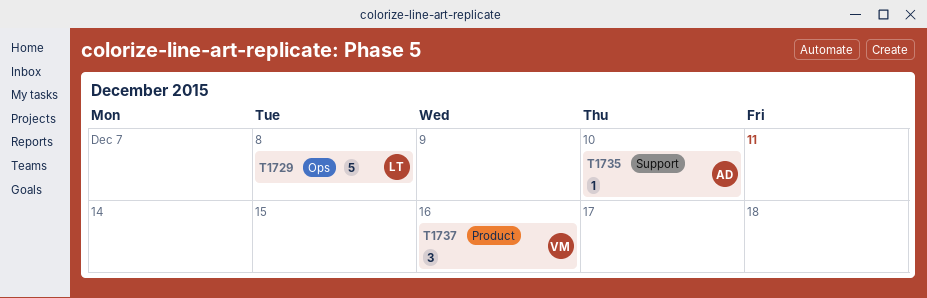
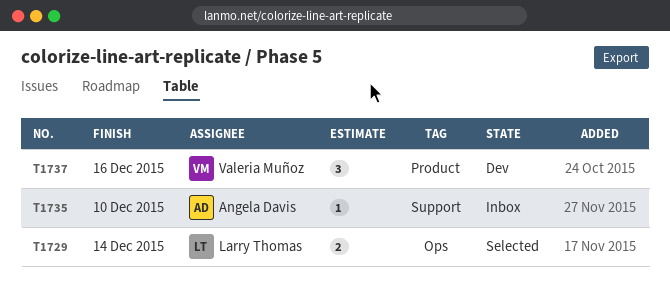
T1729, estimate: 5 -> 2
T1729, due: Dec 8 -> Dec 14

